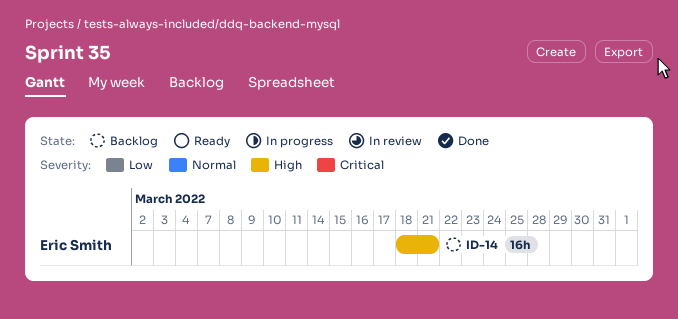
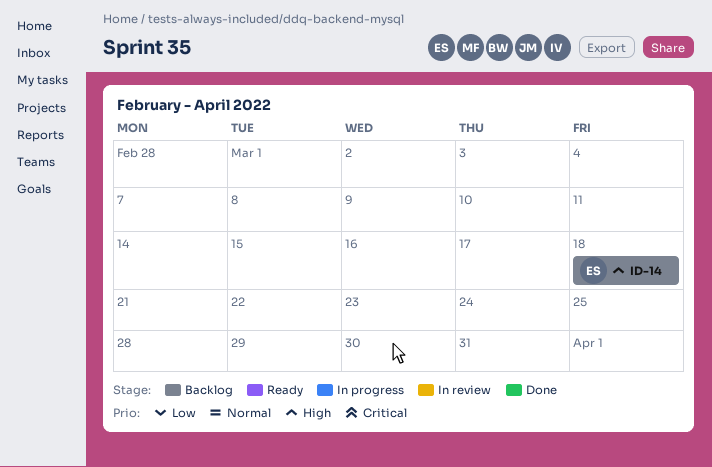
ID-14, due: Mar 21 -> Mar 18

